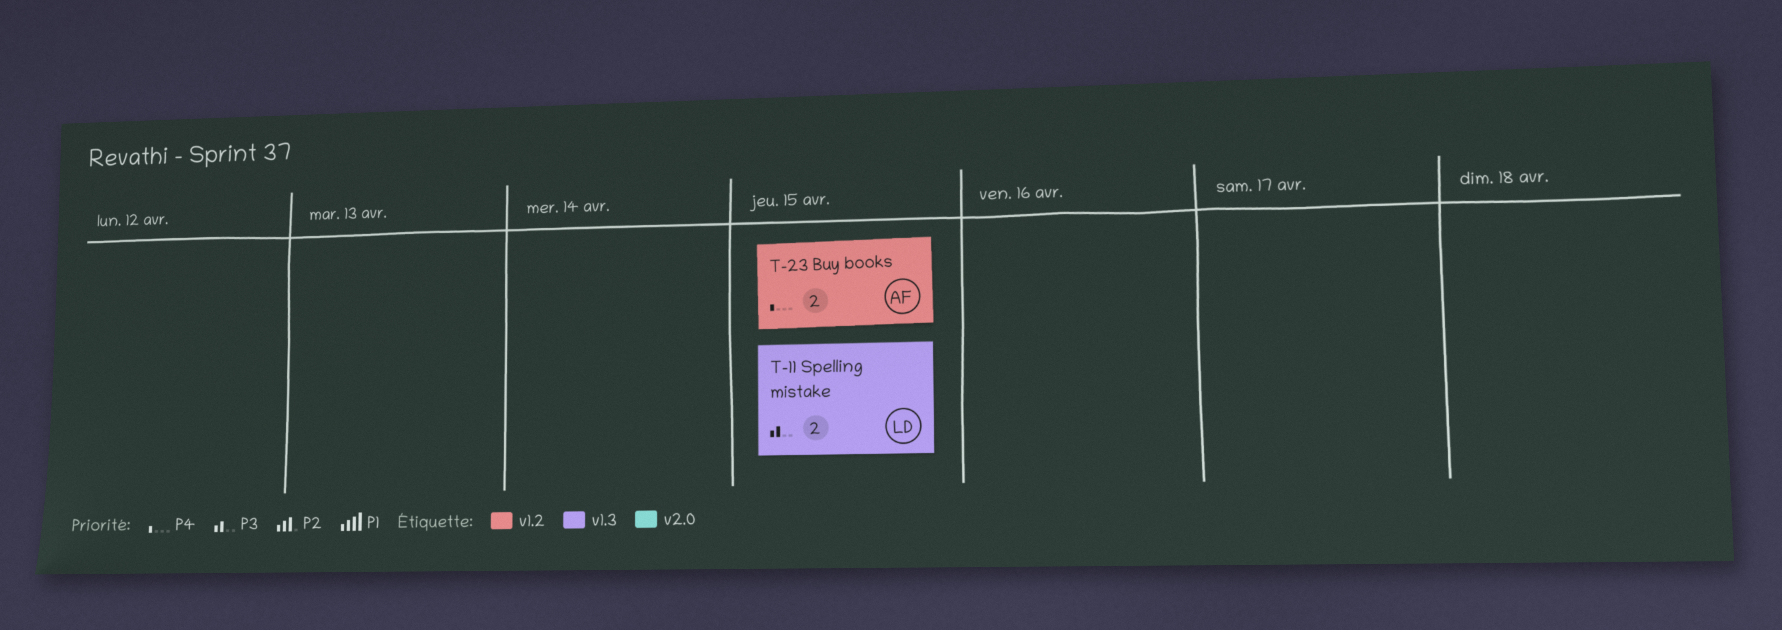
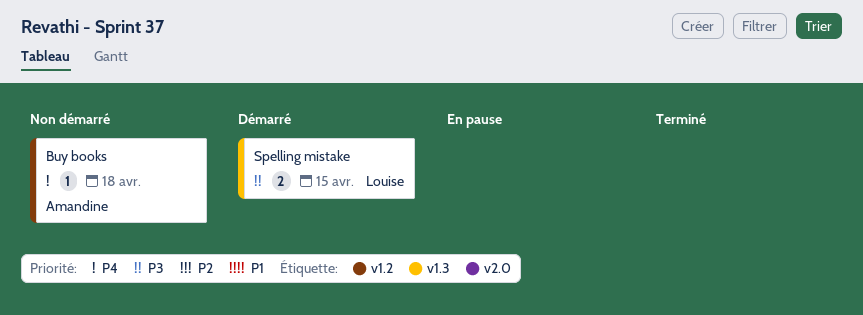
Buy books, estimate: 2 -> 1
Buy books, due: Apr 15 -> Apr 18

